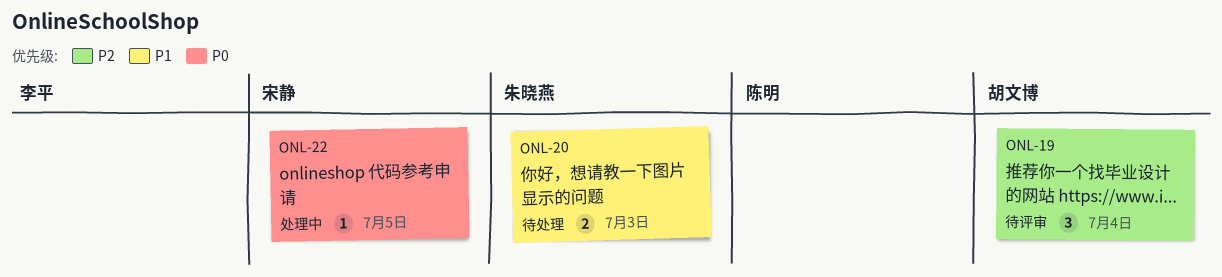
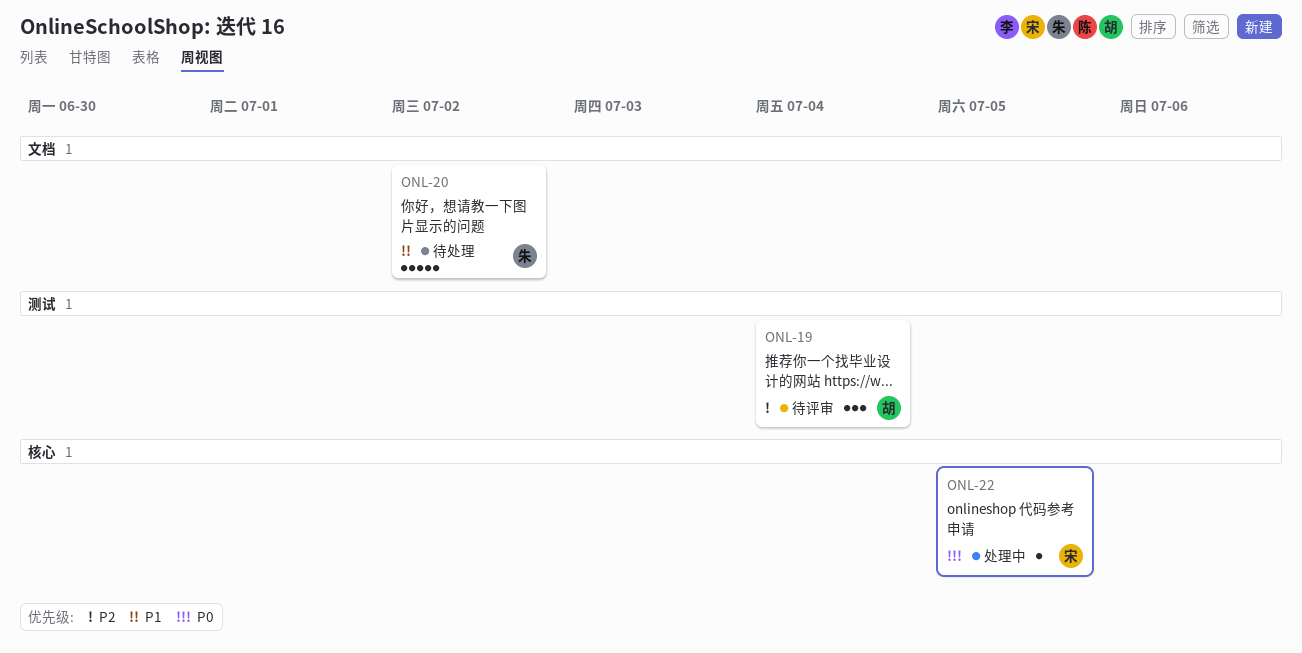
ONL-20, estimate: 2 -> 5
ONL-20, due: Jul 3 -> Jul 2

